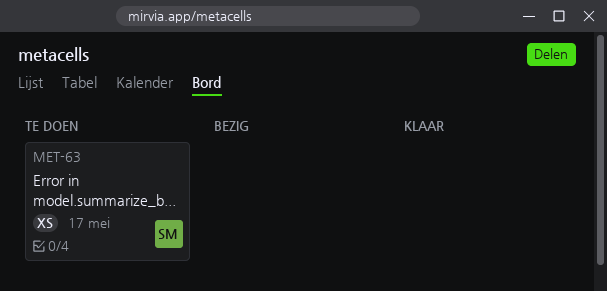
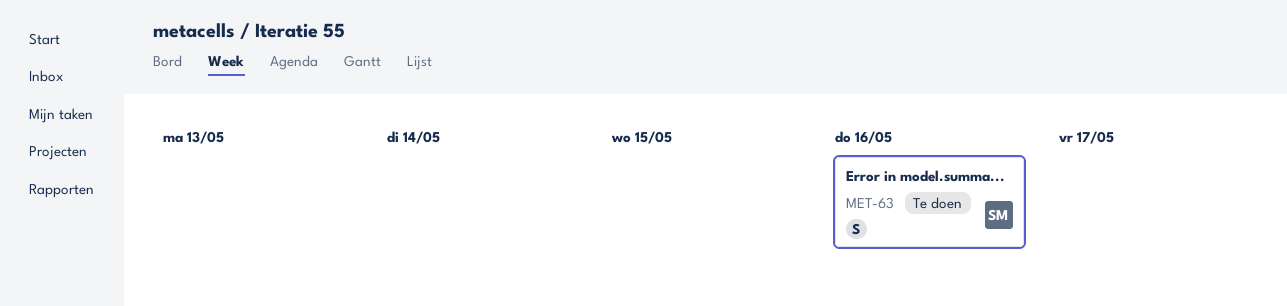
MET-63, estimate: XS -> S
MET-63, due: May 17 -> May 16

